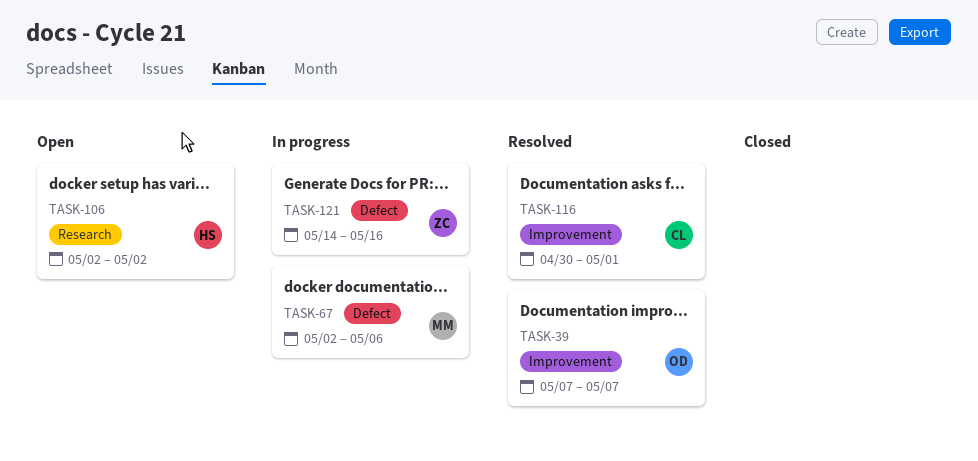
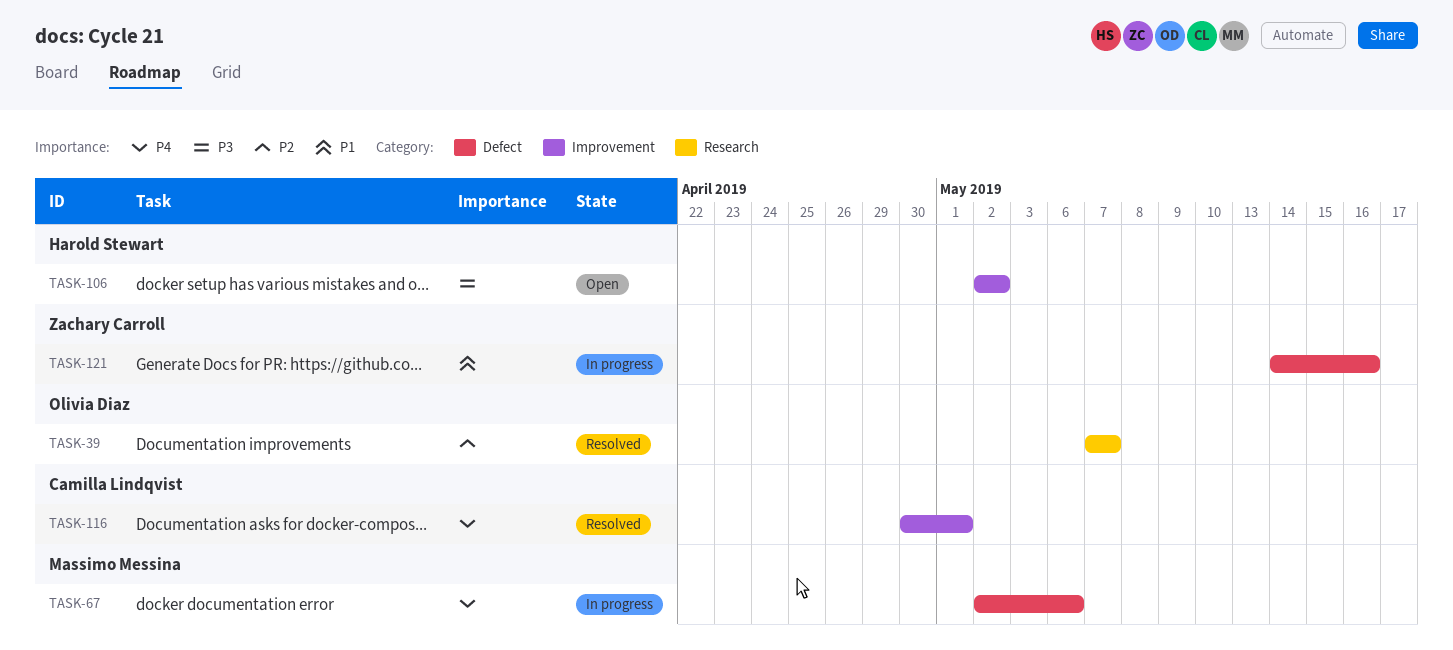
TASK-39, label: Improvement -> Research
TASK-106, label: Research -> Improvement

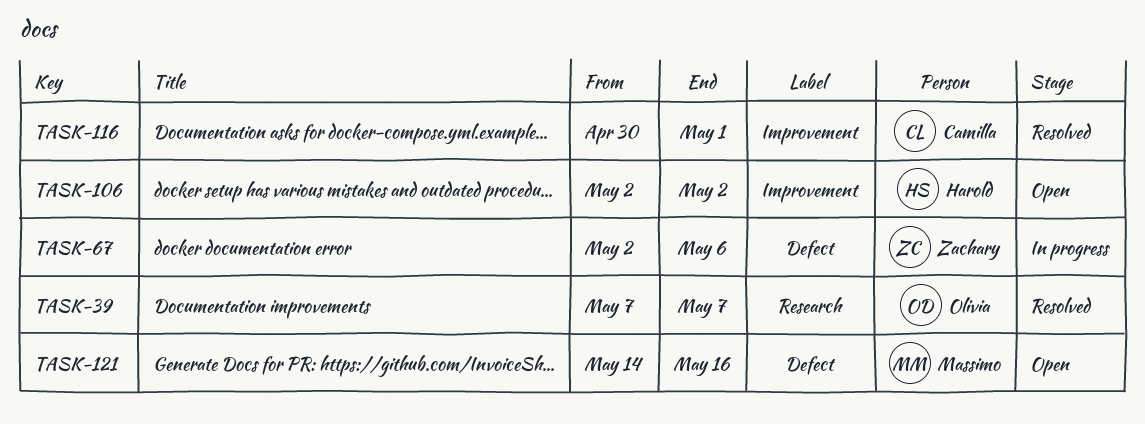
TASK-67, owner: Massimo Messina -> Zachary Carroll
TASK-121, status: In progress -> Open
TASK-121, owner: Zachary Carroll -> Massimo Messina

